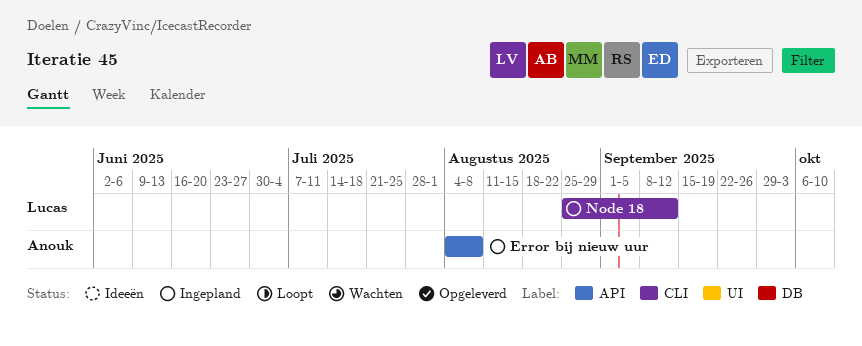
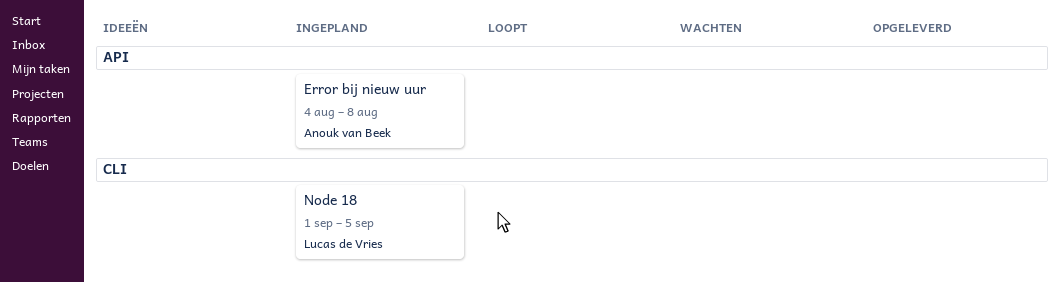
Node 18, start: Aug 25 -> Sep 1
Node 18, due: Sep 12 -> Sep 5

